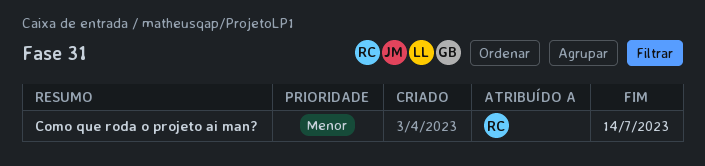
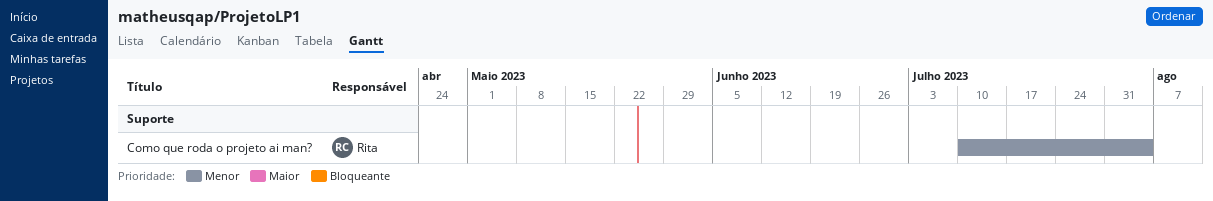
Como que roda o projeto ai man?, due: Jul 14 -> Aug 4

